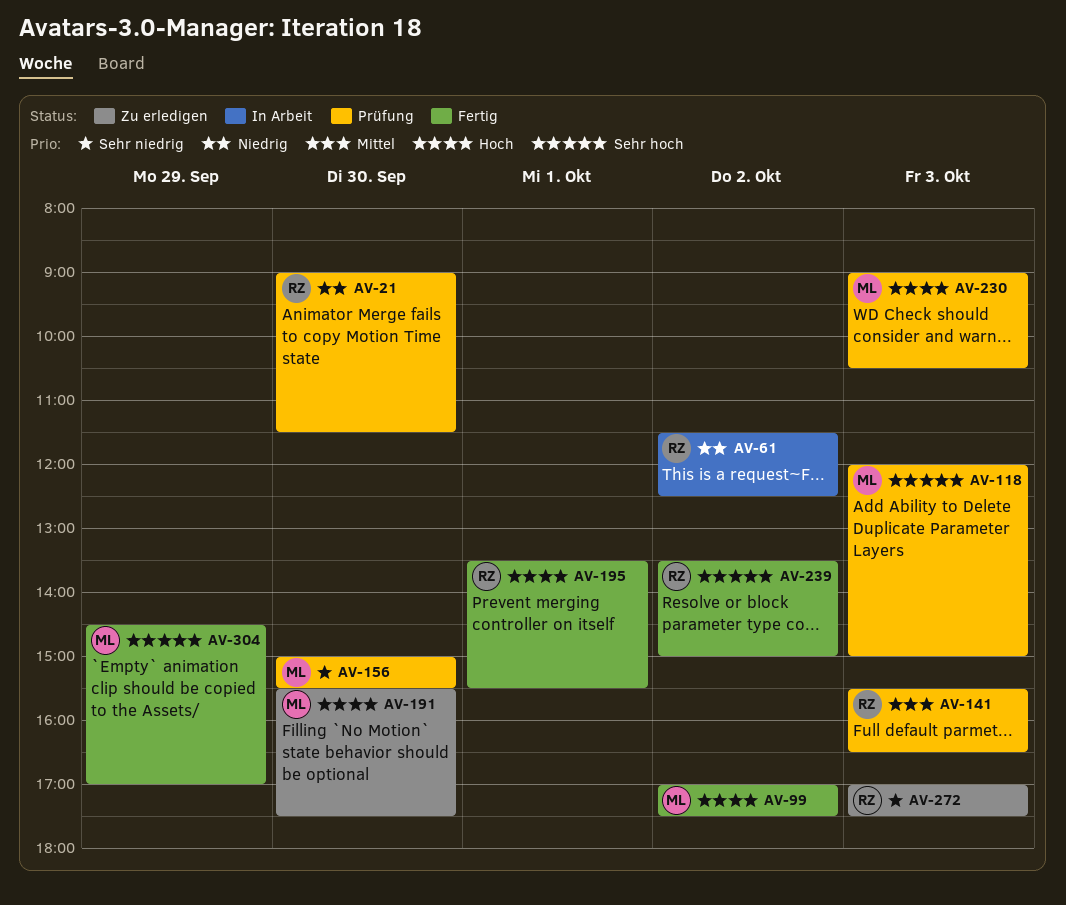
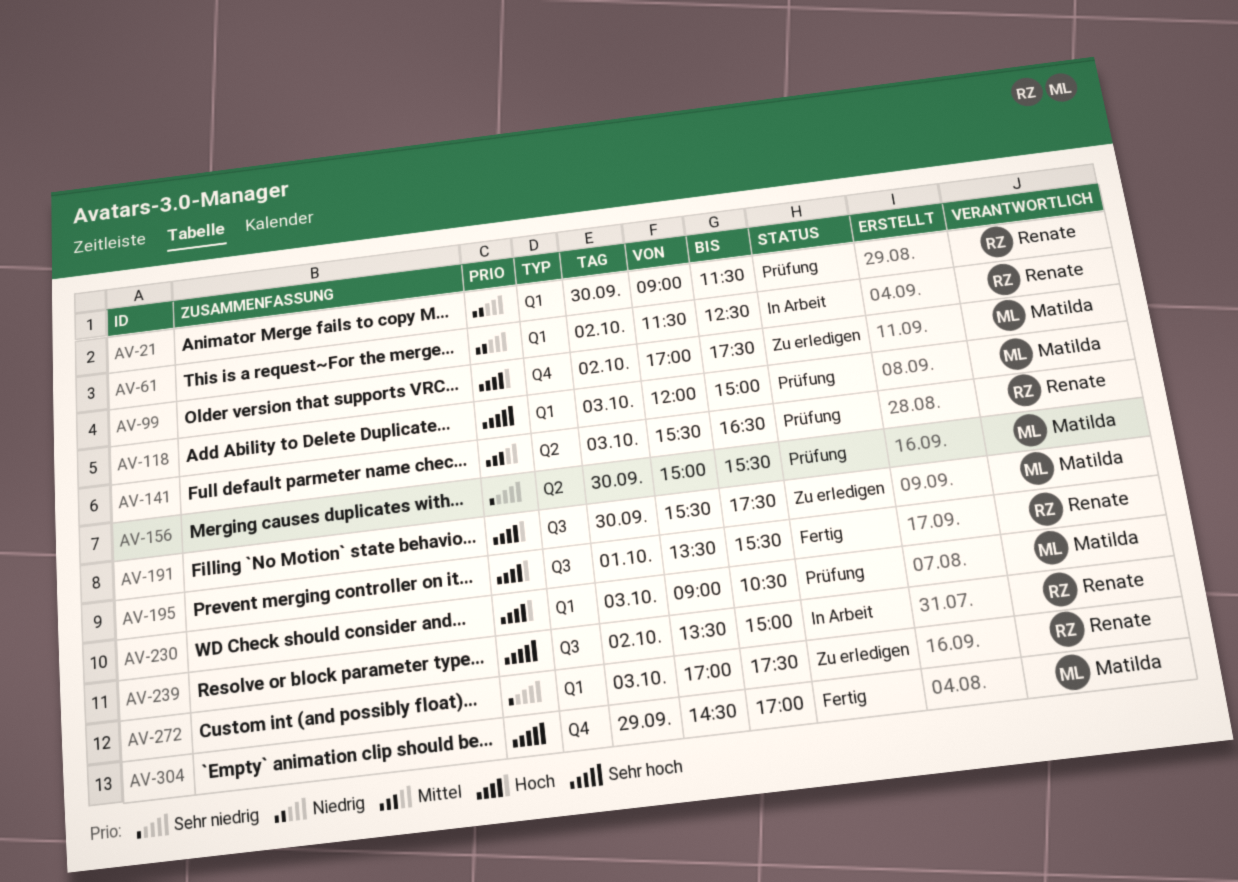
AV-99, status: Fertig -> Zu erledigen
AV-239, status: Fertig -> In Arbeit

